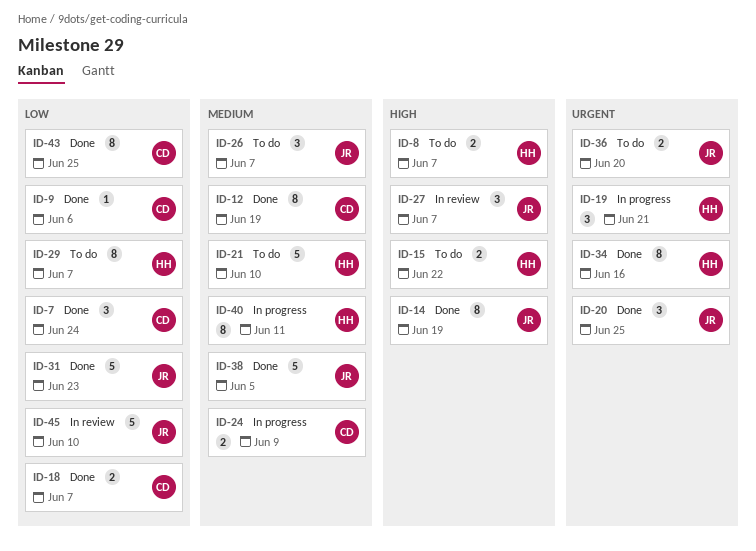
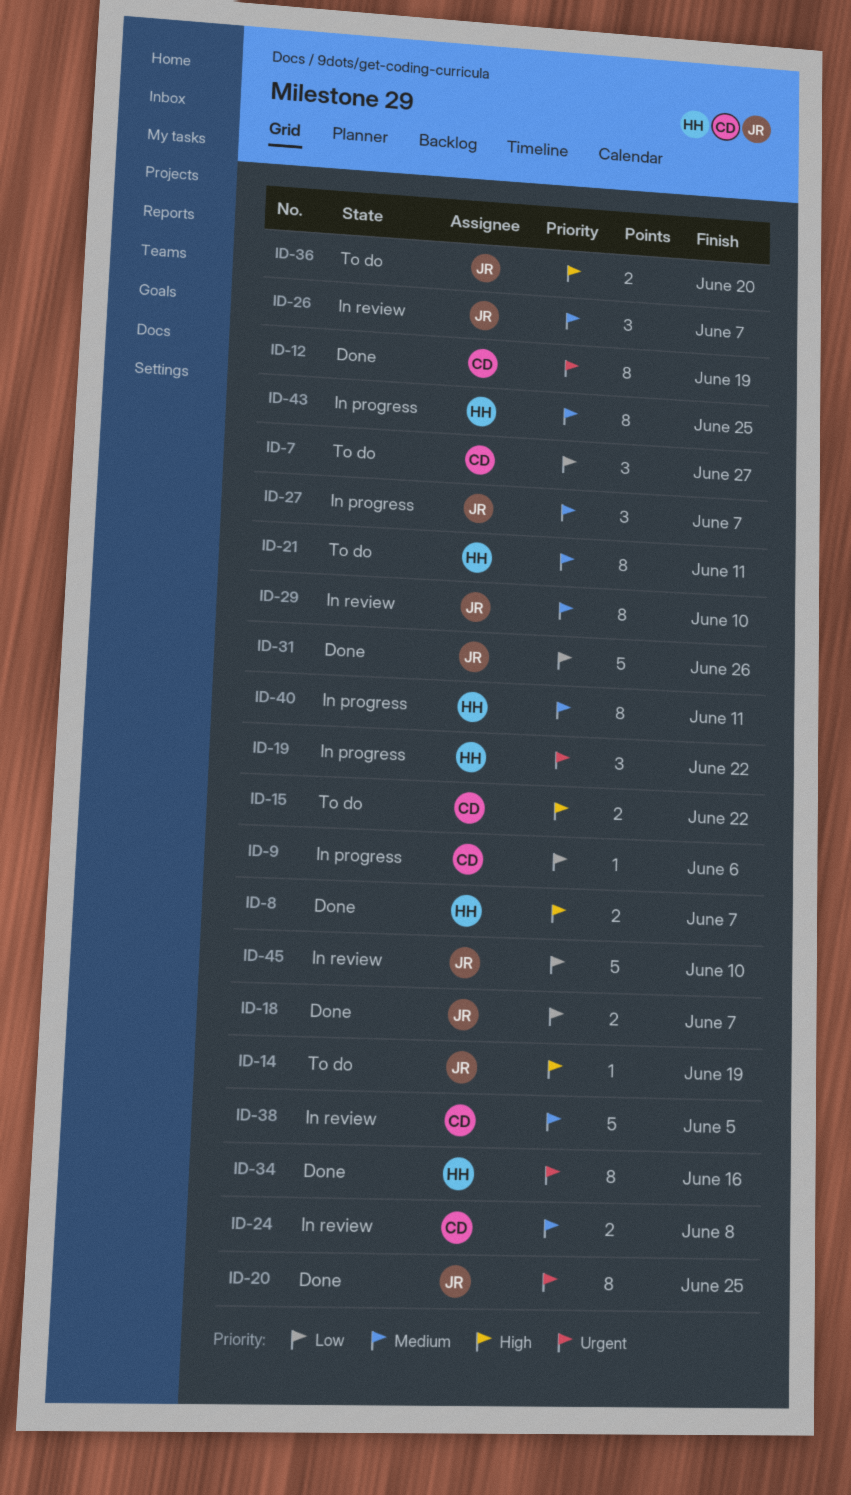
ID-7, status: Done -> To do
ID-7, due: Jun 24 -> Jun 27
ID-8, status: To do -> Done
ID-9, status: Done -> In progress
ID-12, priority: Medium -> Urgent
ID-14, status: Done -> To do
ID-14, estimate: 8 -> 1
ID-15, owner: HH -> CD
ID-18, owner: CD -> JR
ID-19, due: Jun 21 -> Jun 22
ID-20, estimate: 3 -> 8
ID-21, estimate: 5 -> 8
ID-21, due: Jun 10 -> Jun 11
ID-24, status: In progress -> In review
ID-24, due: Jun 9 -> Jun 8
ID-26, status: To do -> In review
ID-27, status: In review -> In progress
ID-27, priority: High -> Medium
ID-29, status: To do -> In review
ID-29, owner: HH -> JR
ID-29, priority: Low -> Medium
ID-29, due: Jun 7 -> Jun 10
ID-31, due: Jun 23 -> Jun 26
ID-36, priority: Urgent -> High
ID-38, status: Done -> In review
ID-38, owner: JR -> CD
ID-43, status: Done -> In progress
ID-43, owner: CD -> HH
ID-43, priority: Low -> Medium

